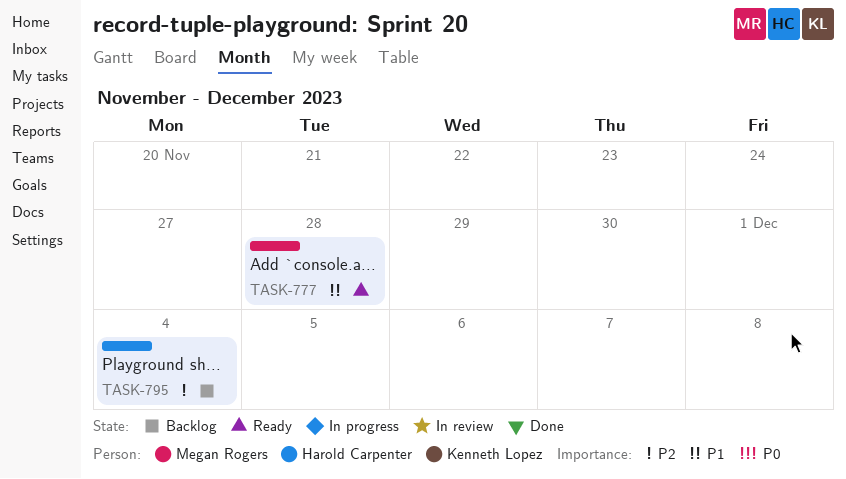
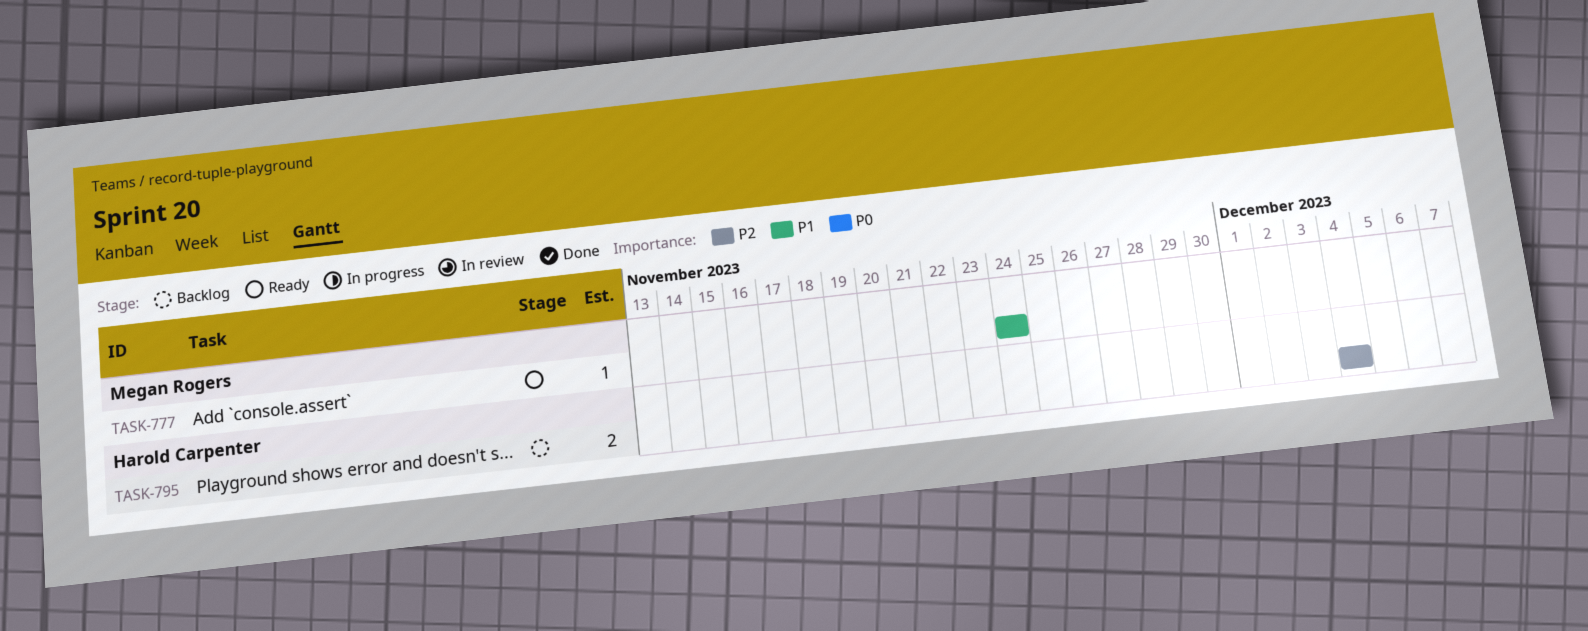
TASK-777, due: Nov 28 -> Nov 24

